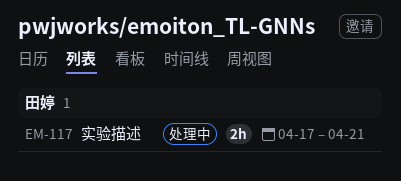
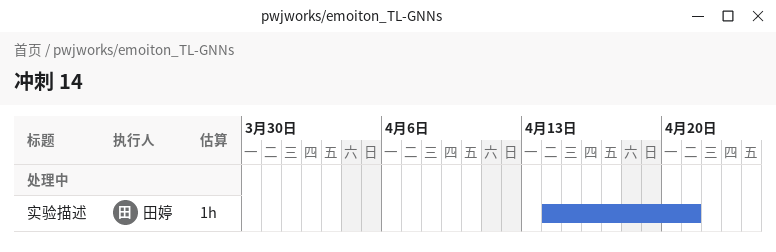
实验描述, estimate: 2h -> 1h
实验描述, start: Apr 17 -> Apr 14

